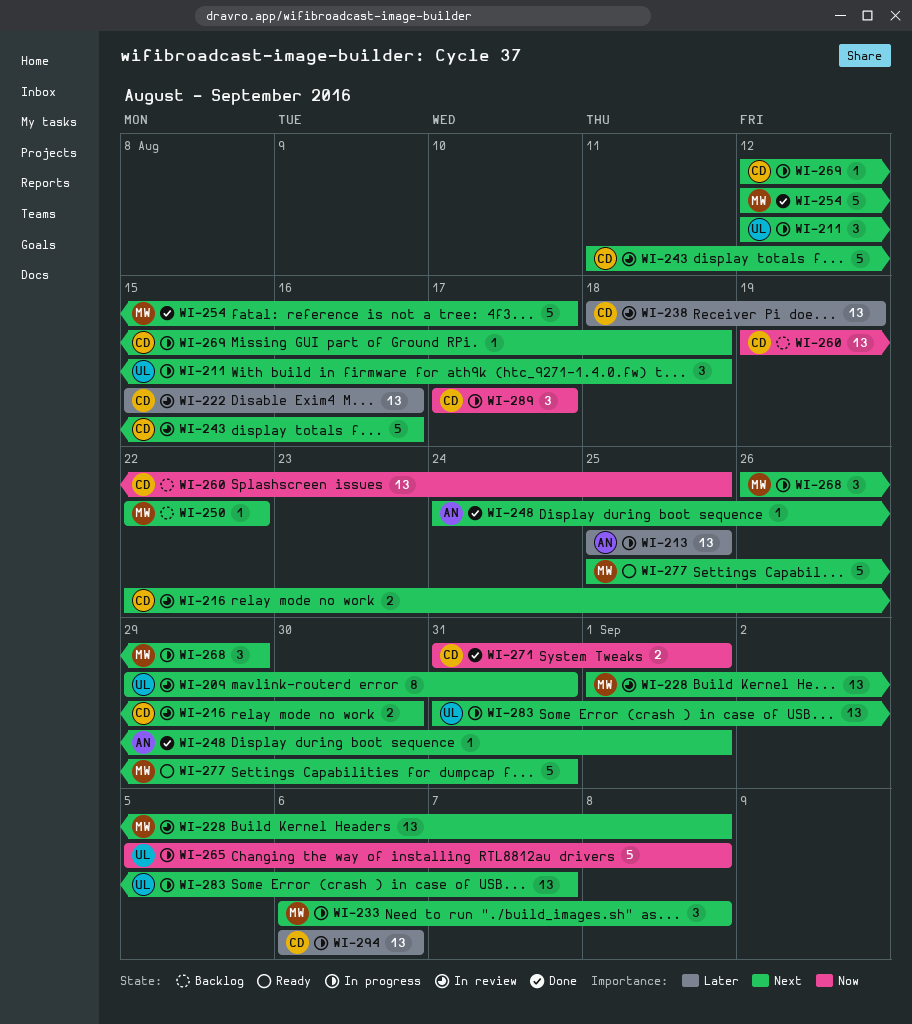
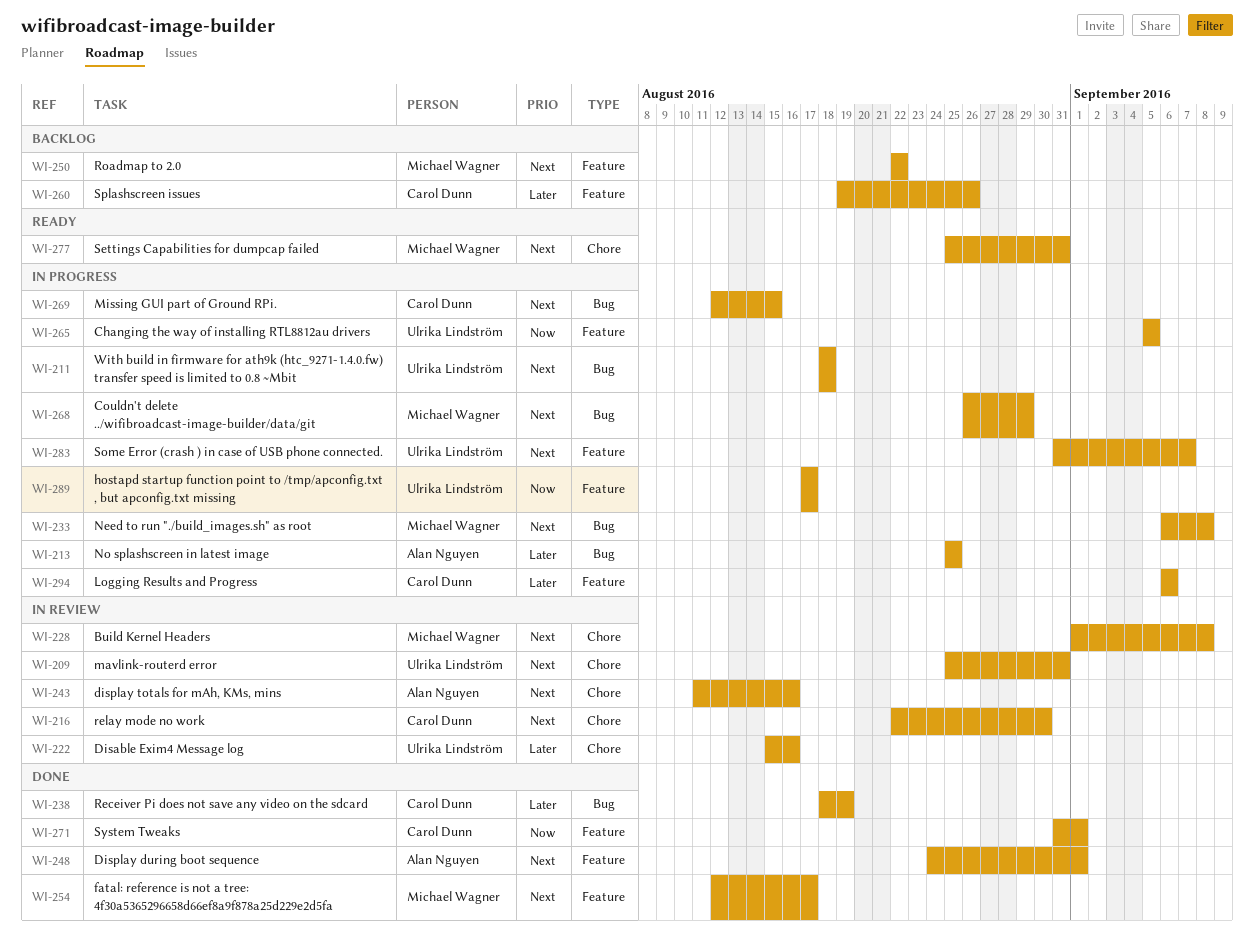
WI-209, start: Aug 29 -> Aug 25
WI-211, start: Aug 12 -> Aug 18
WI-222, owner: Carol Dunn -> Ulrika Lindström
WI-238, status: In review -> Done
WI-243, owner: Carol Dunn -> Alan Nguyen
WI-260, priority: Now -> Later
WI-260, due: Aug 25 -> Aug 26
WI-265, due: Sep 8 -> Sep 5
WI-269, due: Aug 18 -> Aug 15
WI-289, owner: Carol Dunn -> Ulrika Lindström

